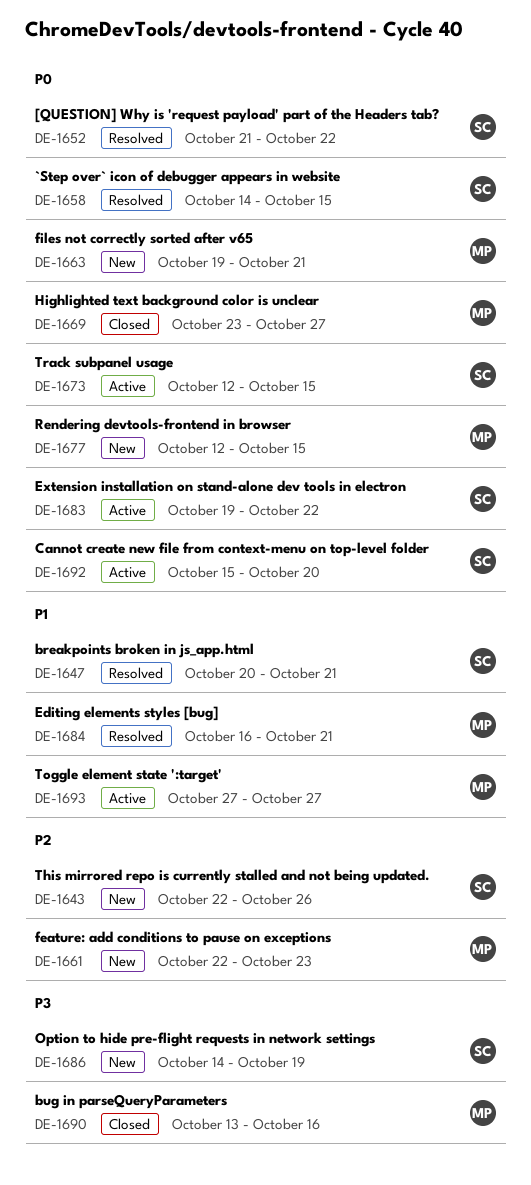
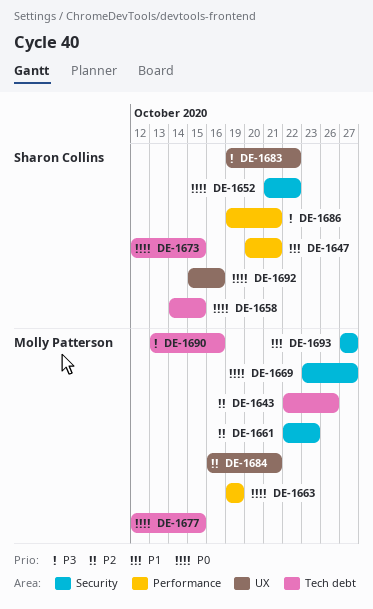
DE-1643, owner: Sharon Collins -> Molly Patterson
DE-1663, due: Oct 21 -> Oct 19
DE-1683, priority: P0 -> P3
DE-1684, priority: P1 -> P2
DE-1686, start: Oct 14 -> Oct 19
DE-1686, due: Oct 19 -> Oct 21
DE-1692, due: Oct 20 -> Oct 16

